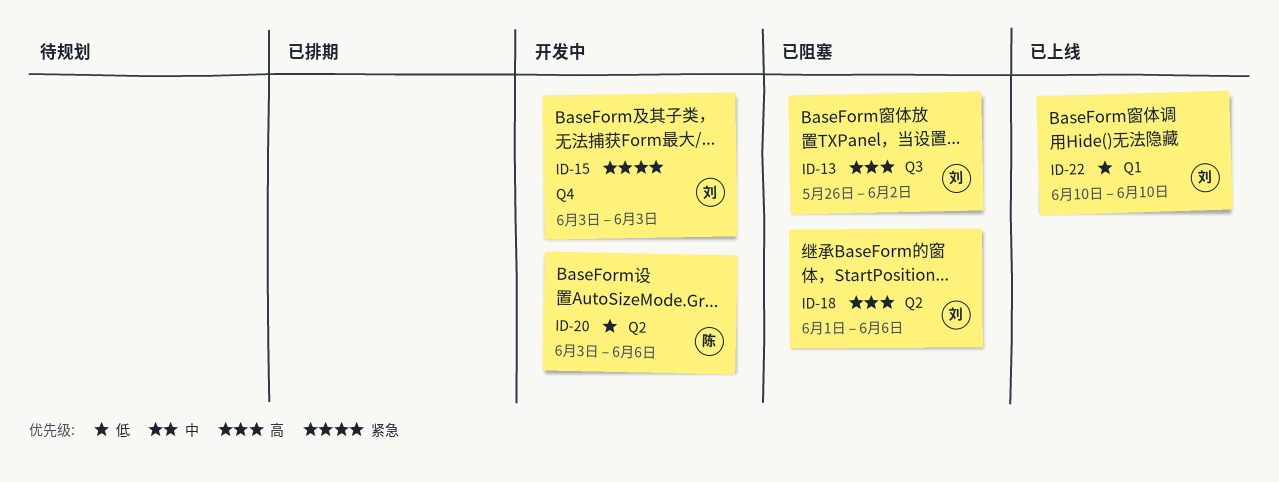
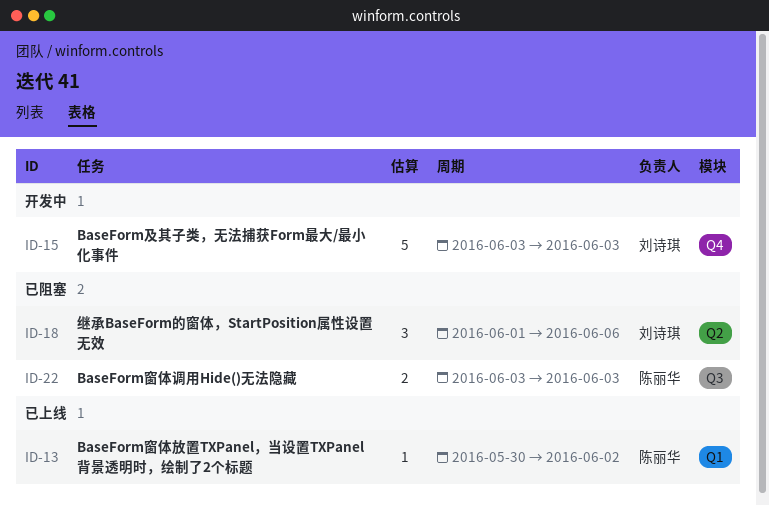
ID-13, status: 已阻塞 -> 已上线
ID-13, owner: 刘诗琪 -> 陈丽华
ID-13, label: Q3 -> Q1
ID-13, start: May 26 -> May 30
ID-20: present -> none
ID-22, status: 已上线 -> 已阻塞
ID-22, owner: 刘诗琪 -> 陈丽华
ID-22, label: Q1 -> Q3
ID-22, start: Jun 10 -> Jun 3
ID-22, due: Jun 10 -> Jun 3

